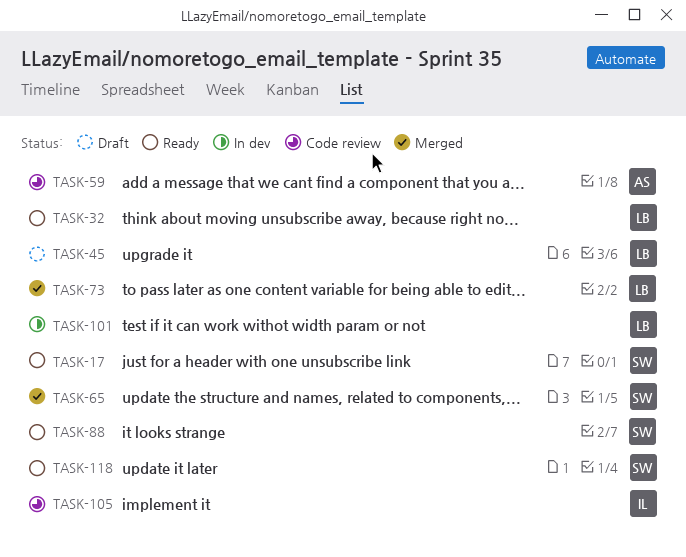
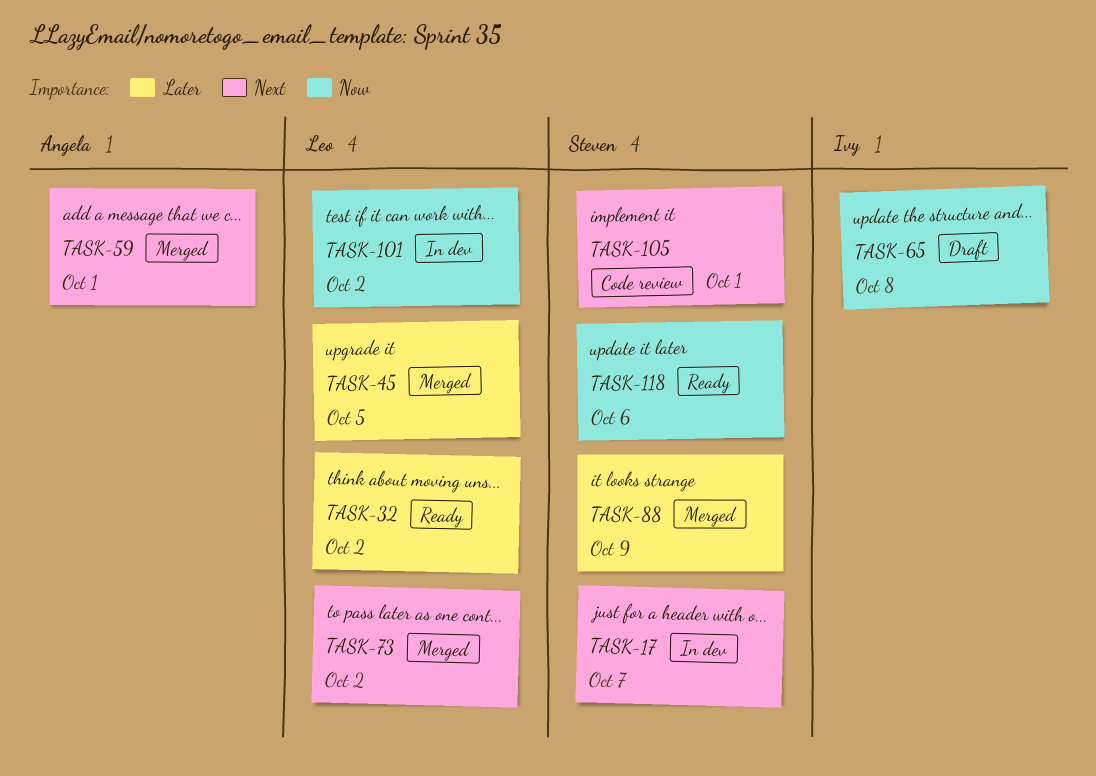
TASK-17, status: Ready -> In dev
TASK-45, status: Draft -> Merged
TASK-59, status: Code review -> Merged
TASK-65, status: Merged -> Draft
TASK-65, owner: Steven -> Ivy
TASK-88, status: Ready -> Merged
TASK-105, owner: Ivy -> Steven

